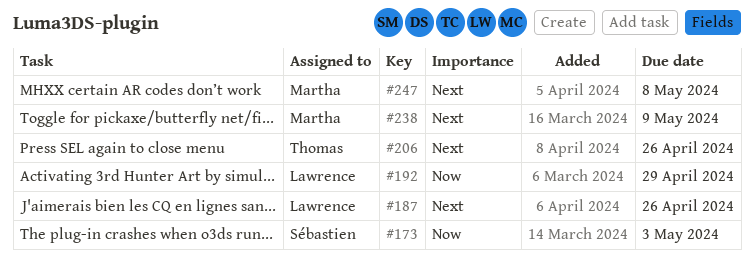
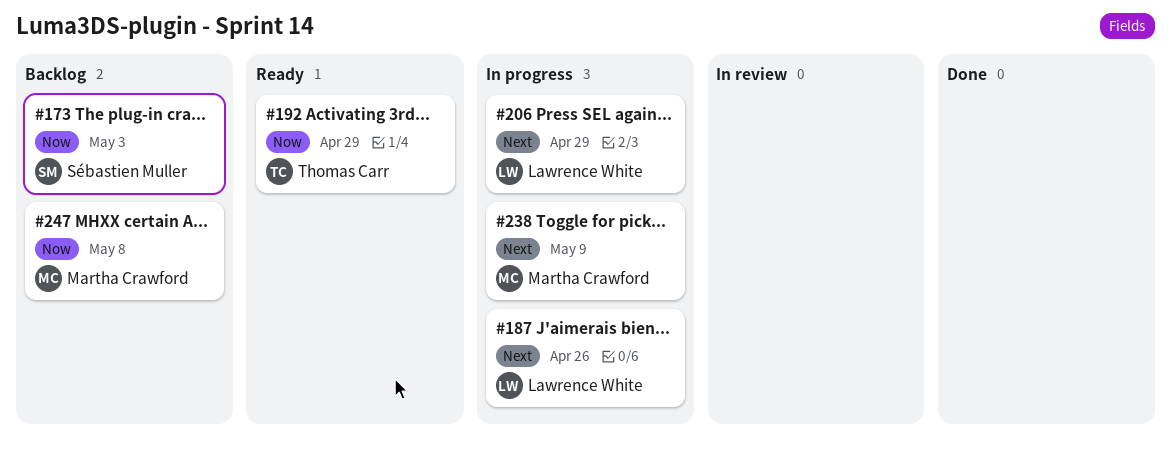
#192, owner: Lawrence White -> Thomas Carr
#206, owner: Thomas Carr -> Lawrence White
#206, due: Apr 26 -> Apr 29
#247, priority: Next -> Now

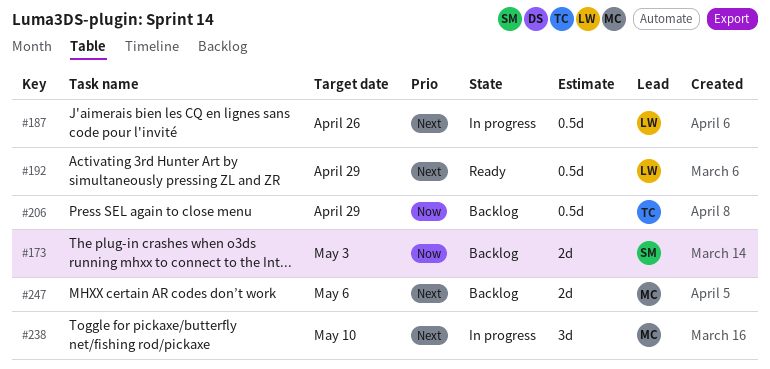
#192, owner: Thomas Carr -> Lawrence White
#192, priority: Now -> Next
#206, status: In progress -> Backlog
#206, owner: Lawrence White -> Thomas Carr
#206, priority: Next -> Now
#238, due: May 9 -> May 10
#247, priority: Now -> Next
#247, due: May 8 -> May 6

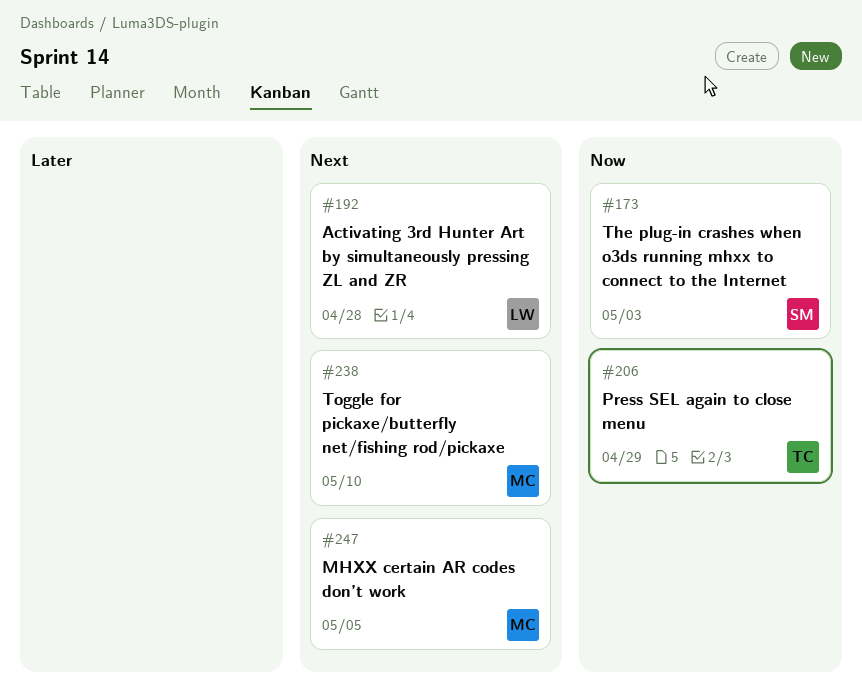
#187: present -> none
#192, due: Apr 29 -> Apr 28
#247, due: May 6 -> May 5

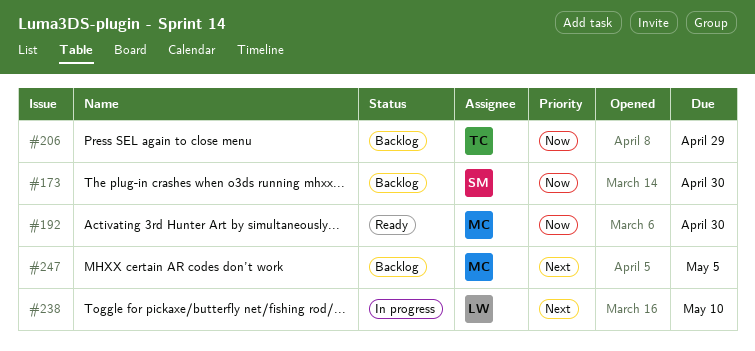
#173, due: May 3 -> Apr 30
#192, owner: LW -> MC
#192, priority: Next -> Now
#192, due: Apr 28 -> Apr 30
#238, owner: MC -> LW

